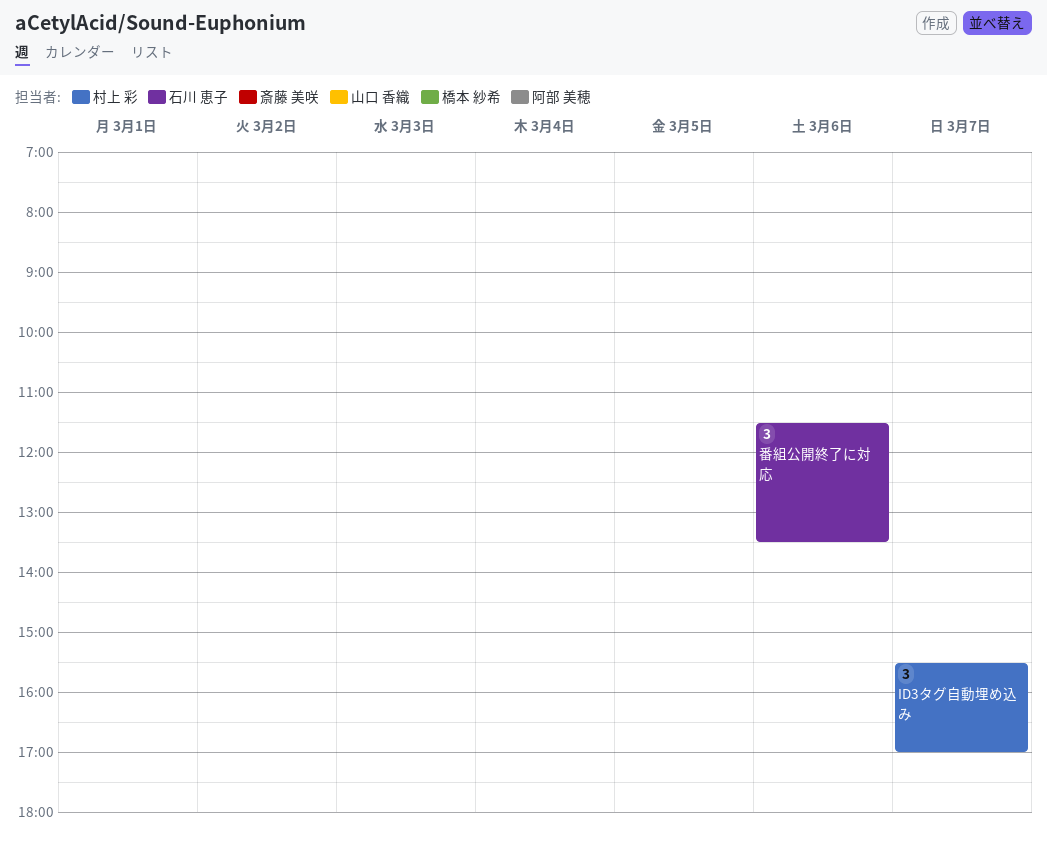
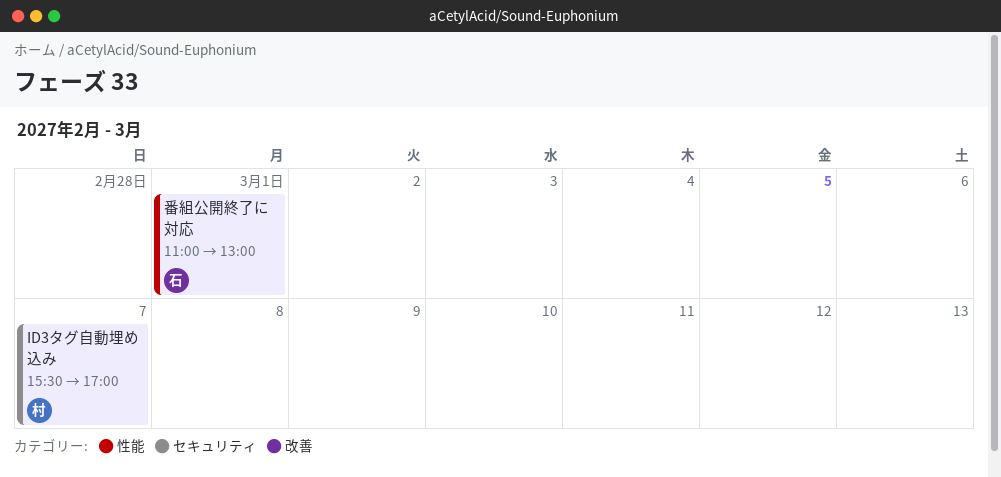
番組公開終了に対応, day: Mar 6 -> Mar 1
番組公開終了に対応, begins: 11:30 -> 11:00
番組公開終了に対応, ends: 13:30 -> 13:00

